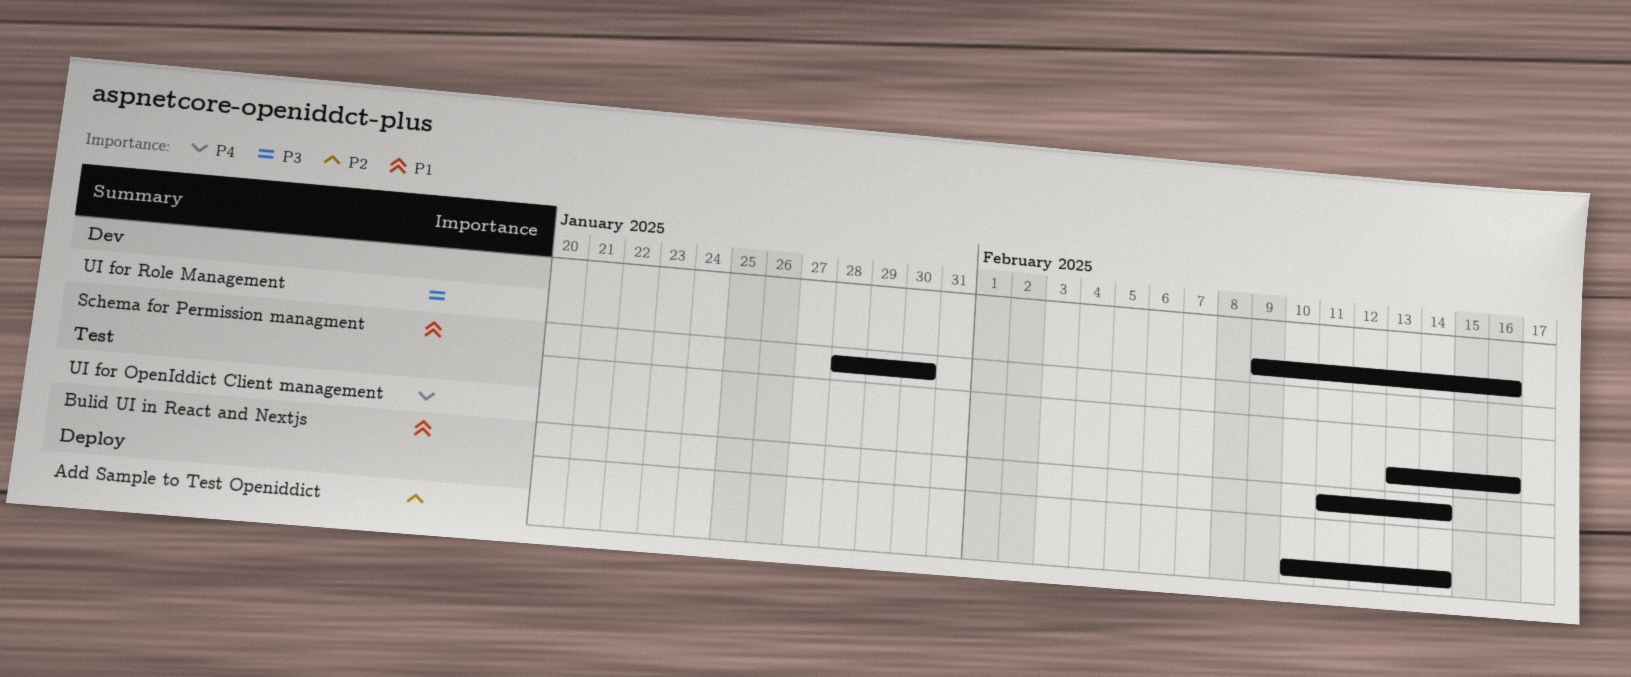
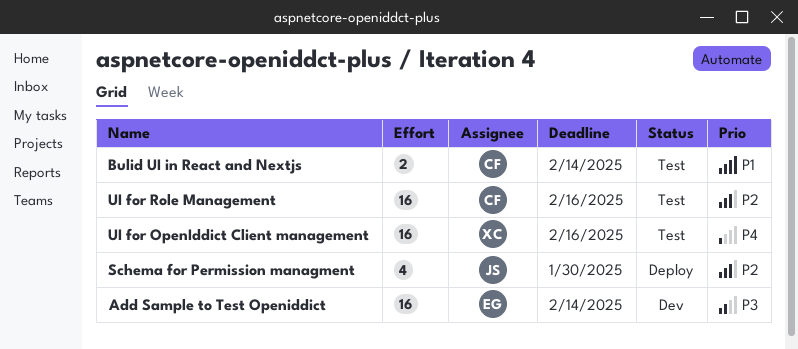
Add Sample to Test Openiddict, status: Deploy -> Dev
Add Sample to Test Openiddict, priority: P2 -> P3
Schema for Permission managment, status: Dev -> Deploy
Schema for Permission managment, priority: P1 -> P2
UI for Role Management, status: Dev -> Test
UI for Role Management, priority: P3 -> P2

